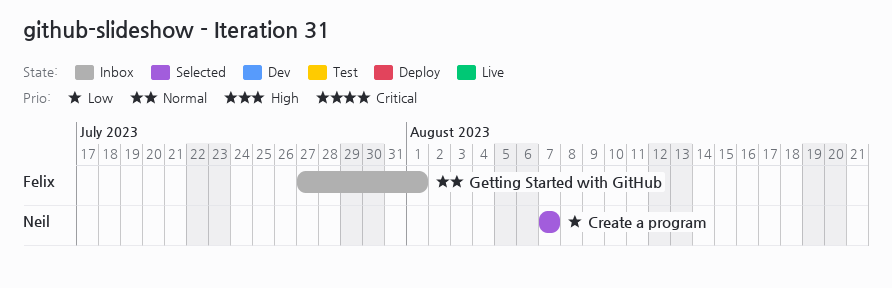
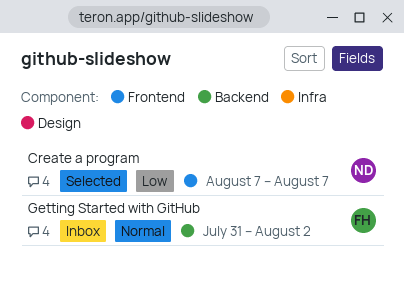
Getting Started with GitHub, start: Jul 27 -> Jul 31
Getting Started with GitHub, due: Aug 1 -> Aug 2

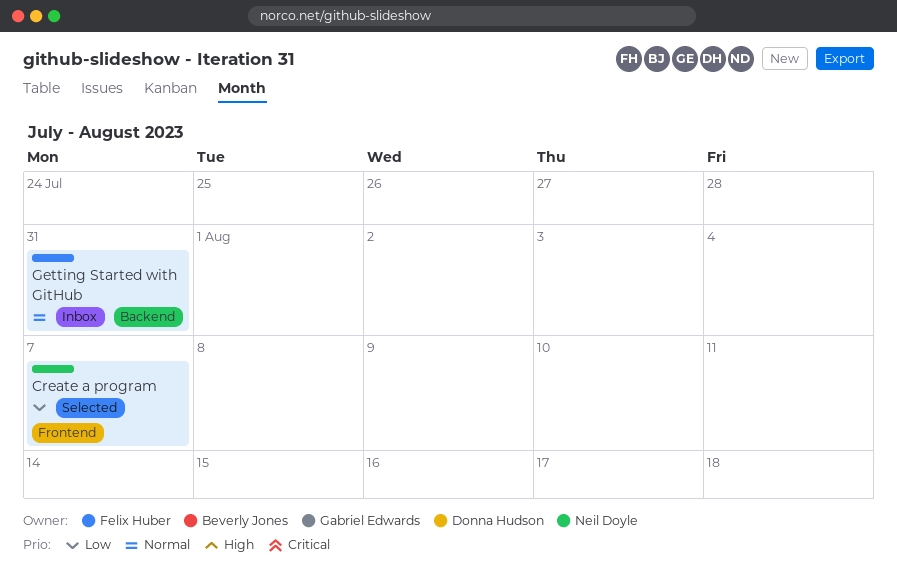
Getting Started with GitHub, due: Aug 2 -> Jul 31

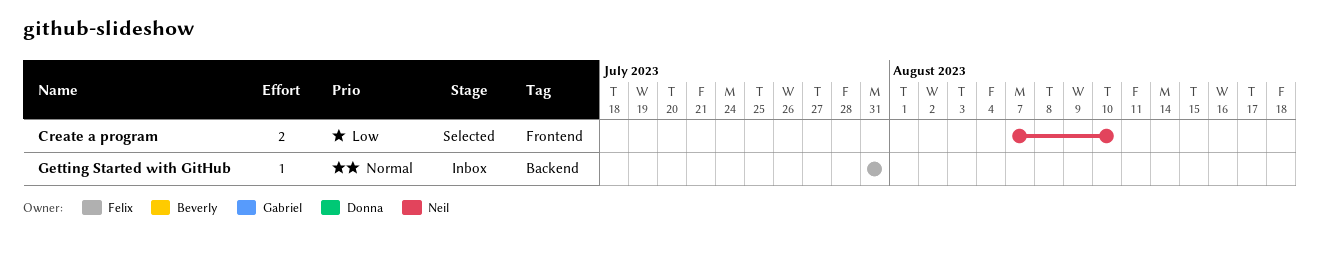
Create a program, due: Aug 7 -> Aug 10

